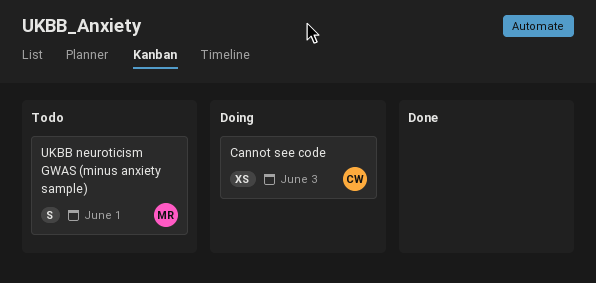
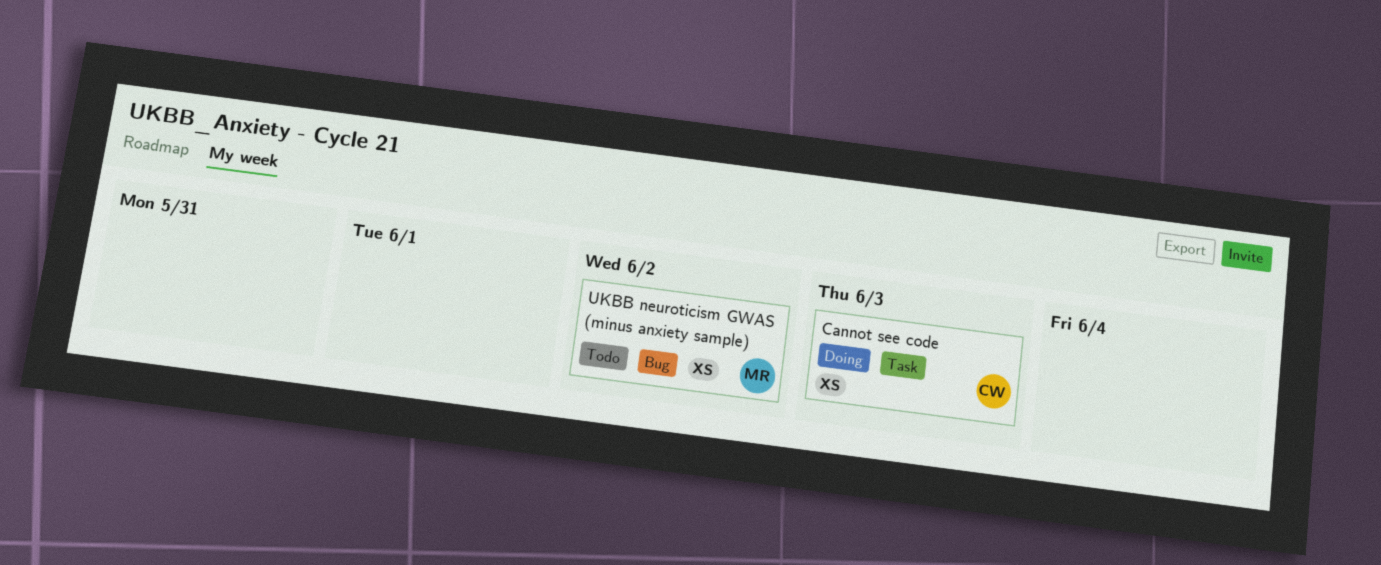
UKBB neuroticism GWAS (minus anxiety sample), estimate: S -> XS
UKBB neuroticism GWAS (minus anxiety sample), due: Jun 1 -> Jun 2

